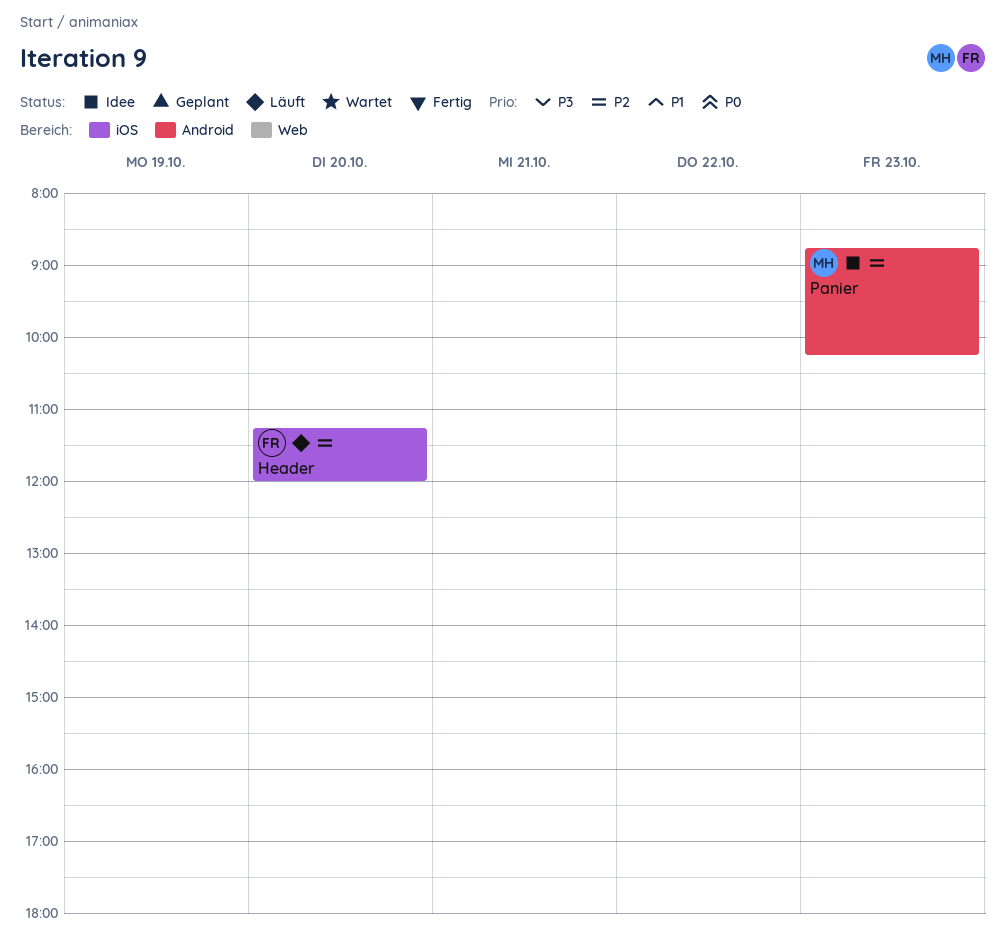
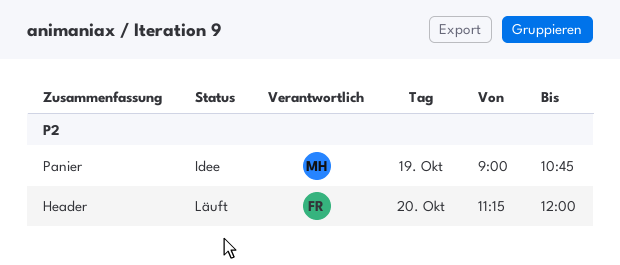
Panier, day: Oct 23 -> Oct 19
Panier, begins: 08:45 -> 09:00
Panier, ends: 10:15 -> 10:45

